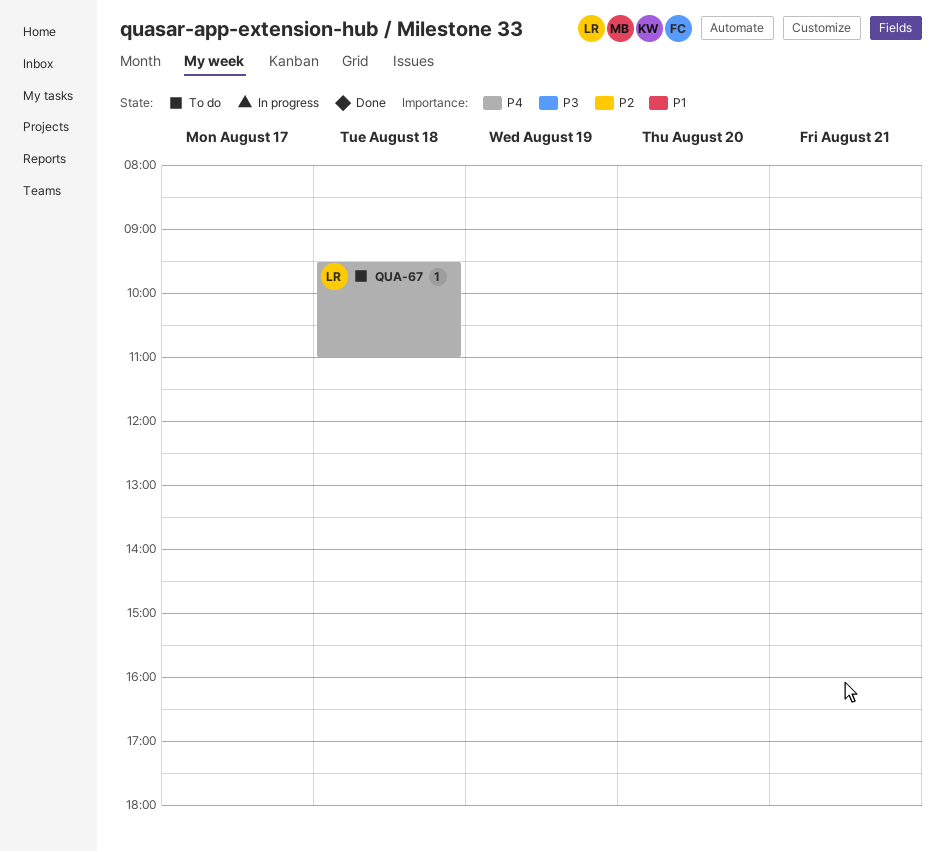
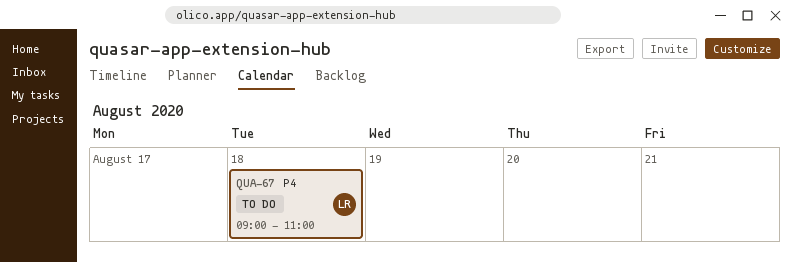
QUA-67, begins: 09:30 -> 09:00

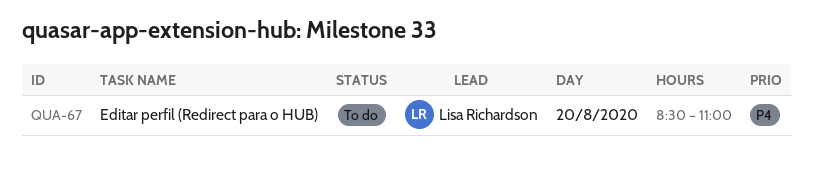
QUA-67, day: Aug 18 -> Aug 20
QUA-67, begins: 09:00 -> 08:30

